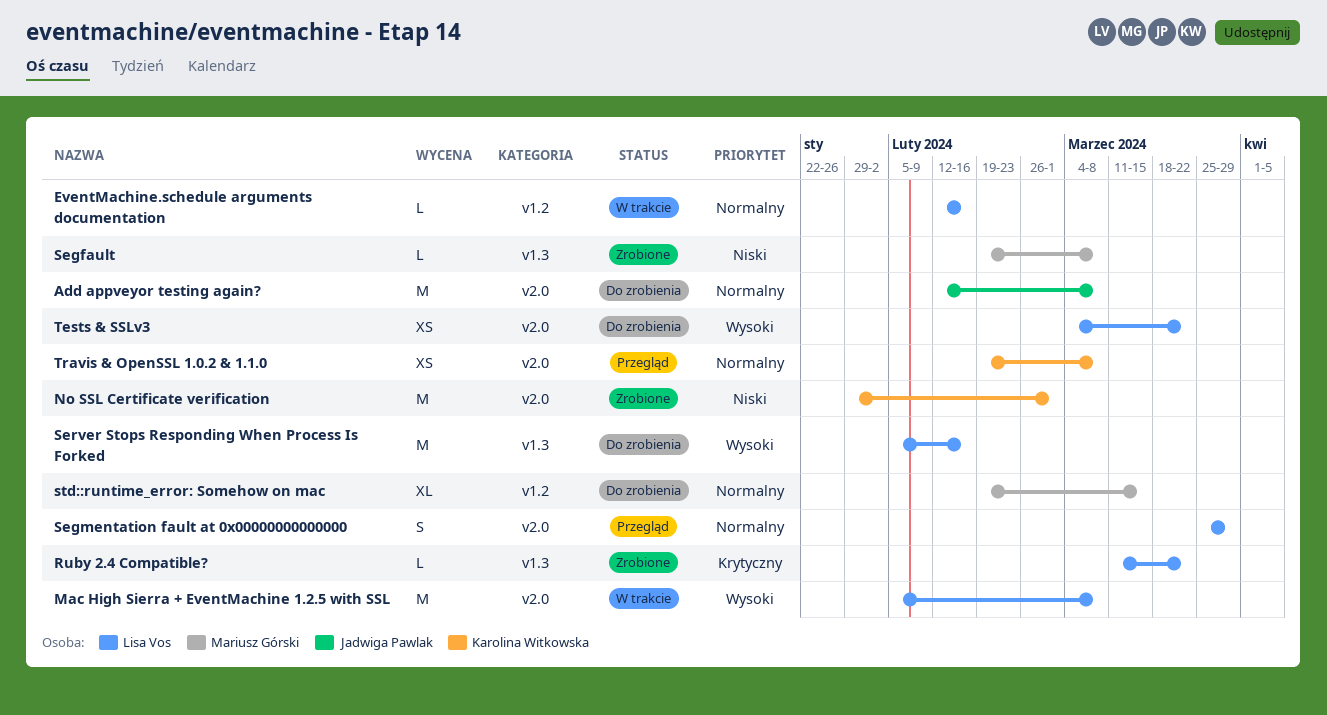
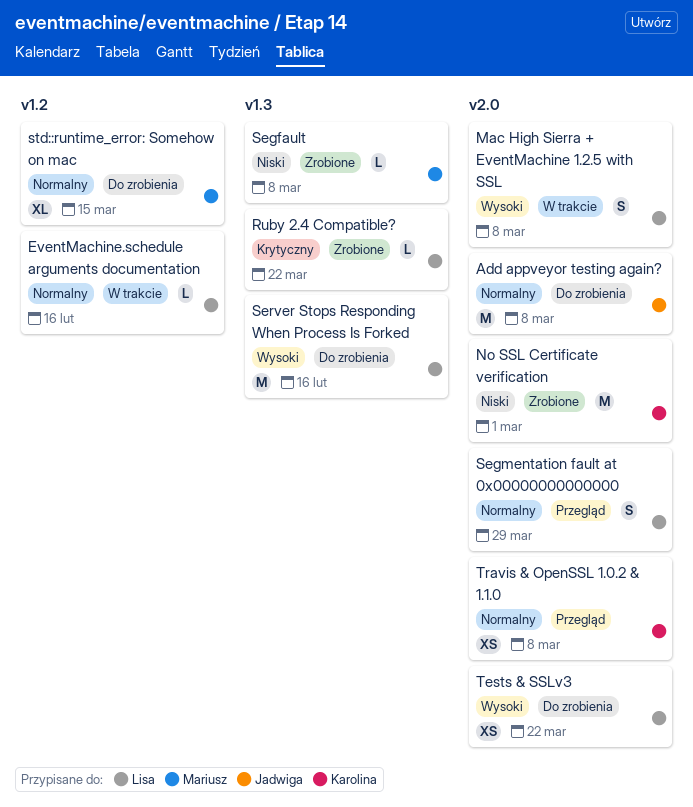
Mac High Sierra + EventMachine 1.2.5 with SSL, estimate: M -> S

